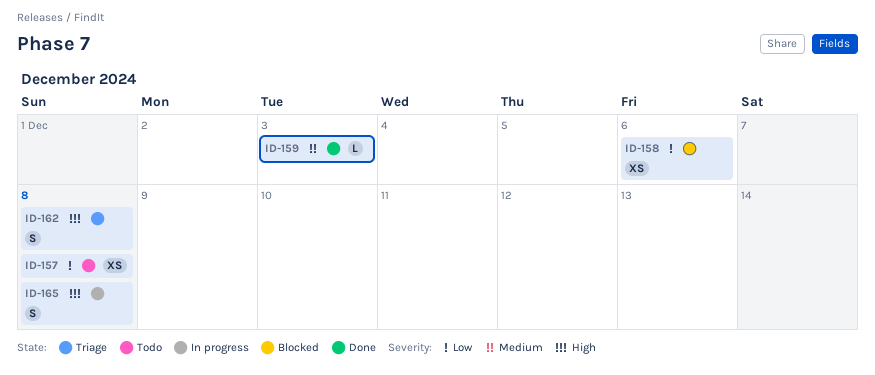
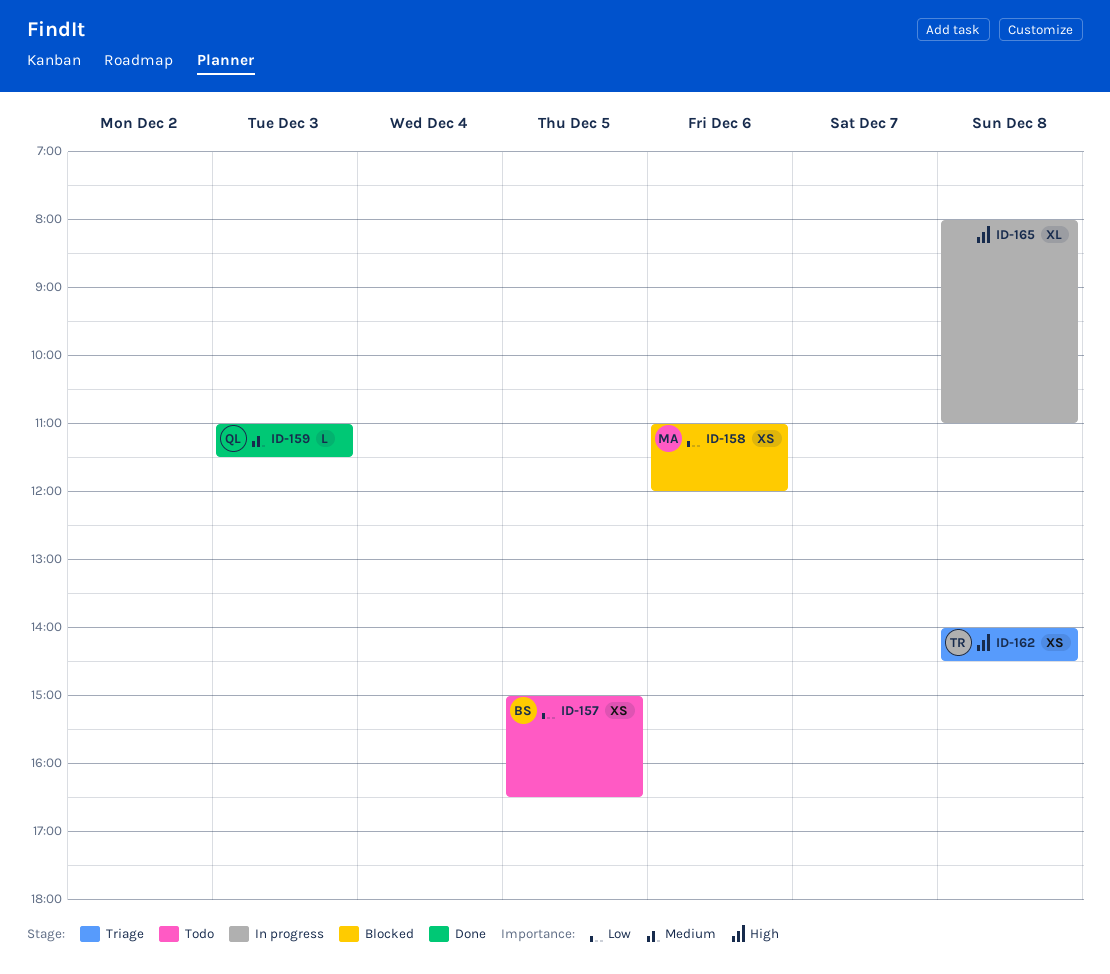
ID-157, day: Dec 8 -> Dec 5
ID-162, estimate: S -> XS
ID-165, estimate: S -> XL

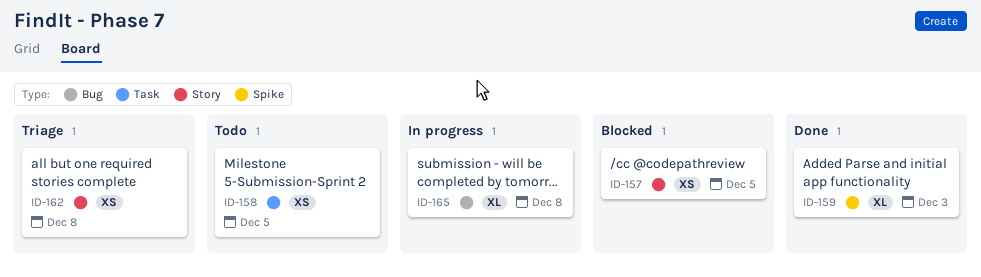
ID-157, status: Todo -> Blocked
ID-158, status: Blocked -> Todo
ID-158, day: Dec 6 -> Dec 5
ID-159, estimate: L -> XL

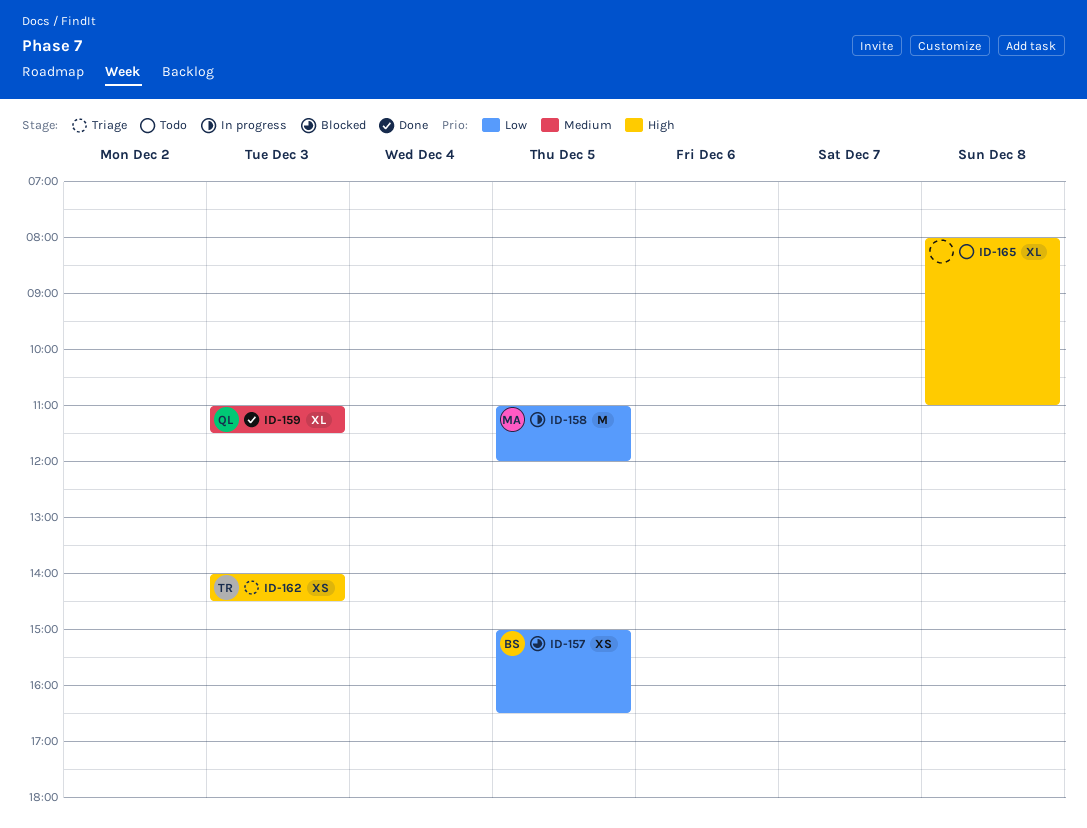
ID-158, status: Todo -> In progress
ID-158, estimate: XS -> M
ID-162, day: Dec 8 -> Dec 3
ID-165, status: In progress -> Todo

